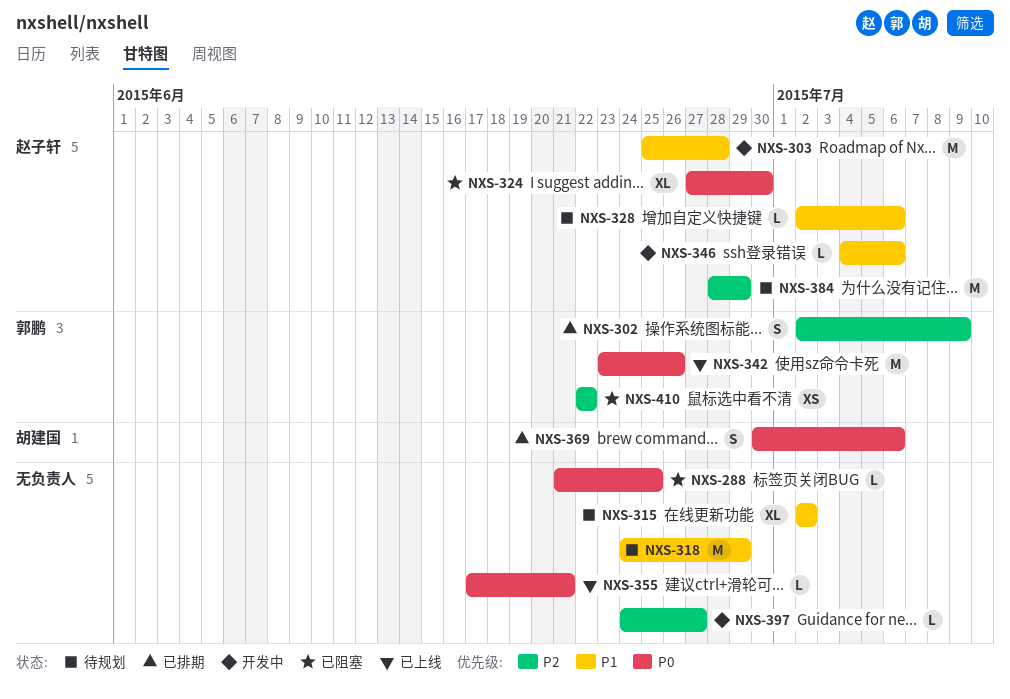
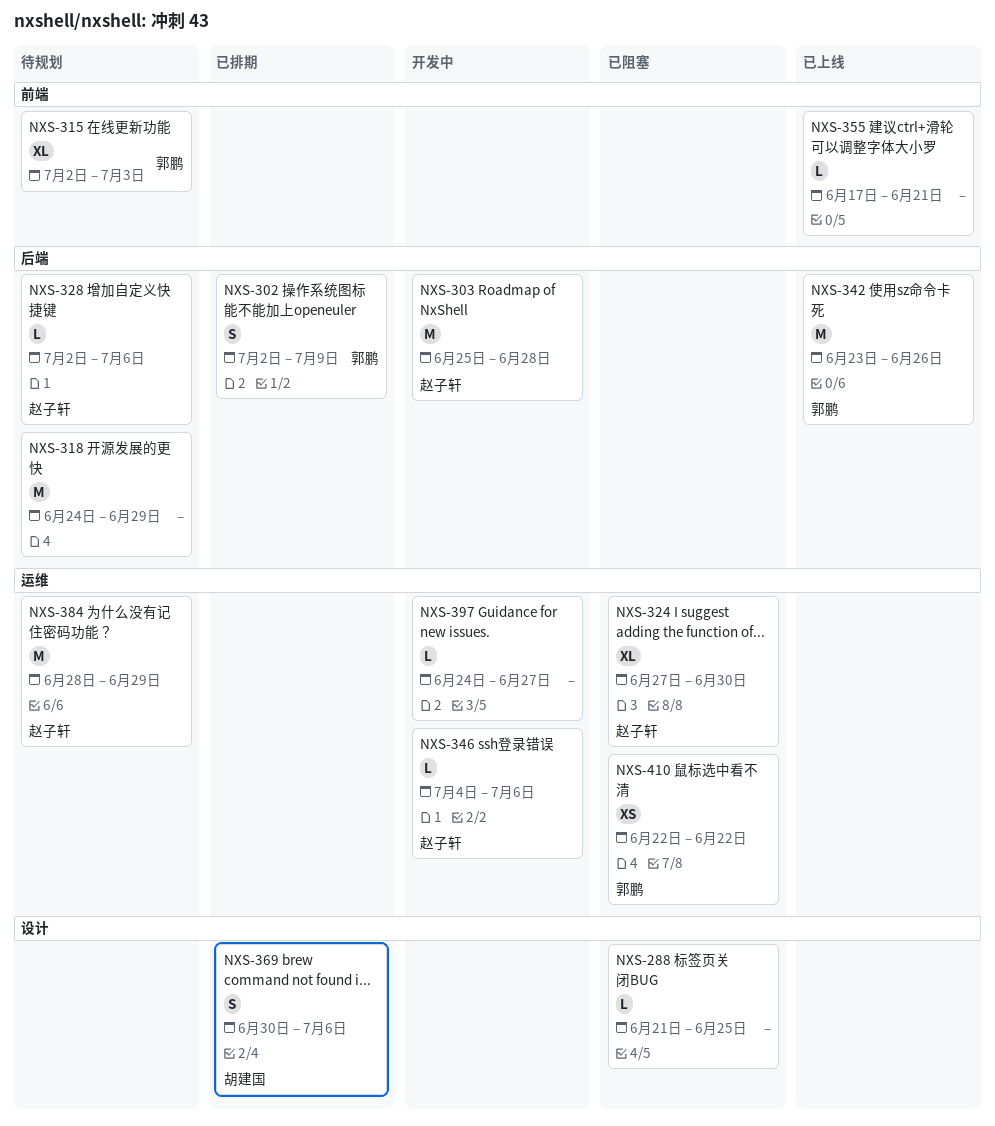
NXS-315, owner: none -> 郭鹏
NXS-315, due: Jul 2 -> Jul 3

